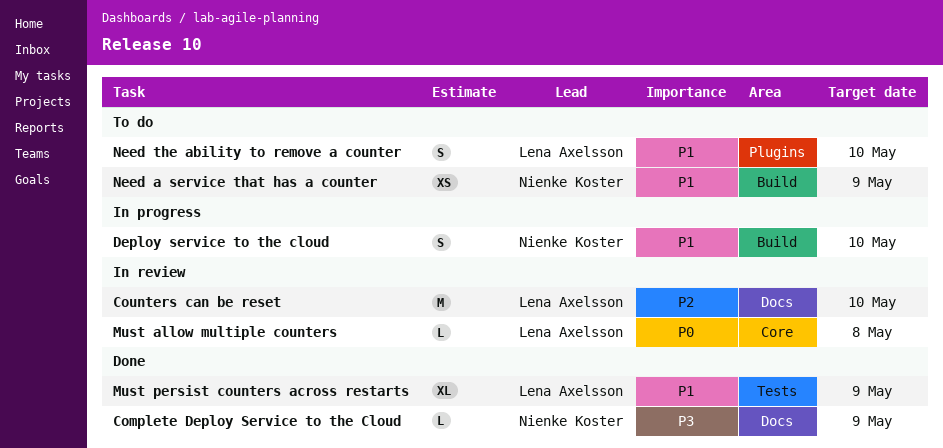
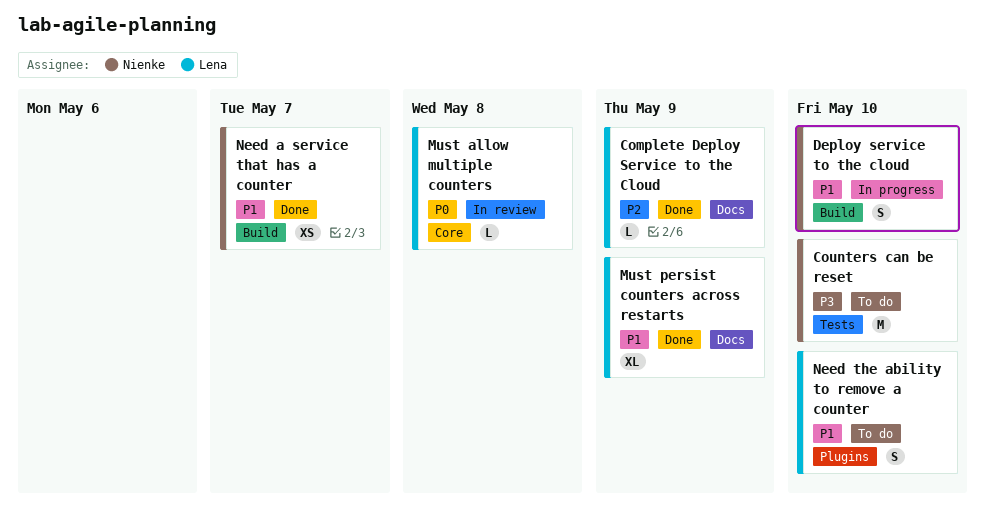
Complete Deploy Service to the Cloud, owner: Nienke Koster -> Lena Axelsson
Complete Deploy Service to the Cloud, priority: P3 -> P2
Counters can be reset, status: In review -> To do
Counters can be reset, owner: Lena Axelsson -> Nienke Koster
Counters can be reset, priority: P2 -> P3
Counters can be reset, label: Docs -> Tests
Must persist counters across restarts, label: Tests -> Docs
Need a service that has a counter, status: To do -> Done
Need a service that has a counter, due: May 9 -> May 7

